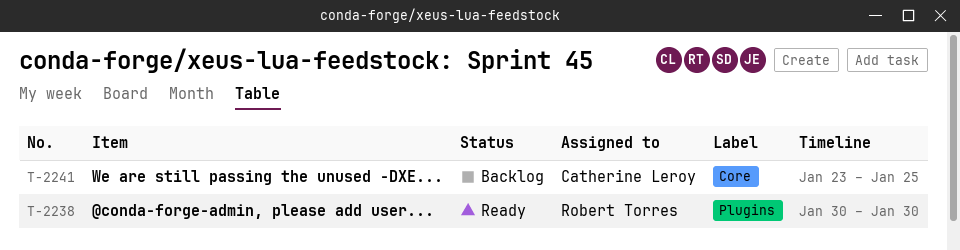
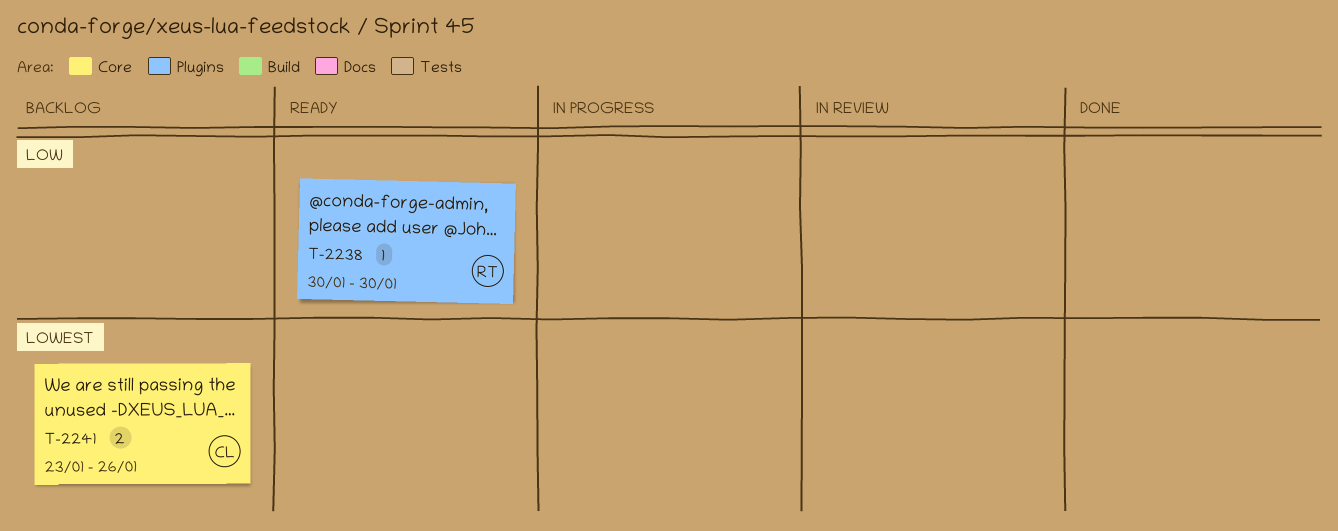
T-2241, due: Jan 25 -> Jan 26

